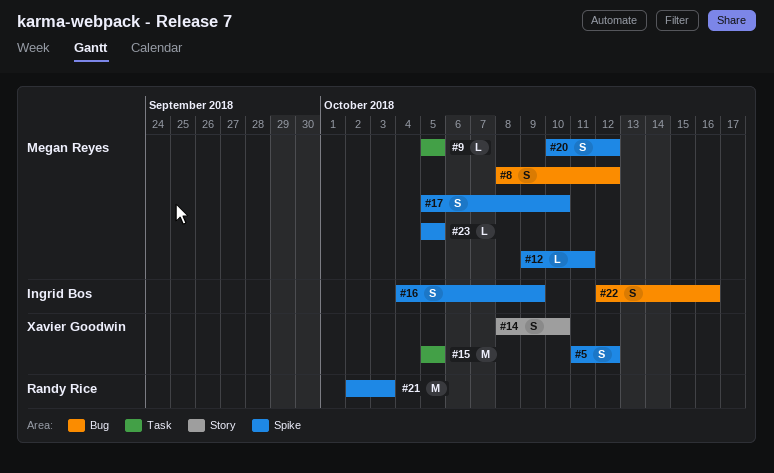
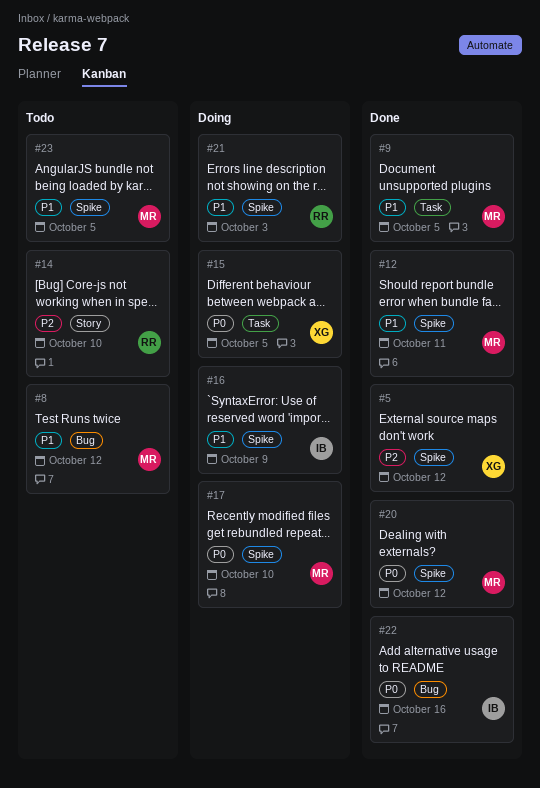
#14, owner: Xavier Goodwin -> Randy Rice

